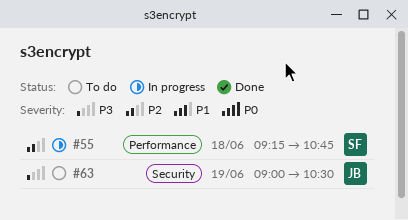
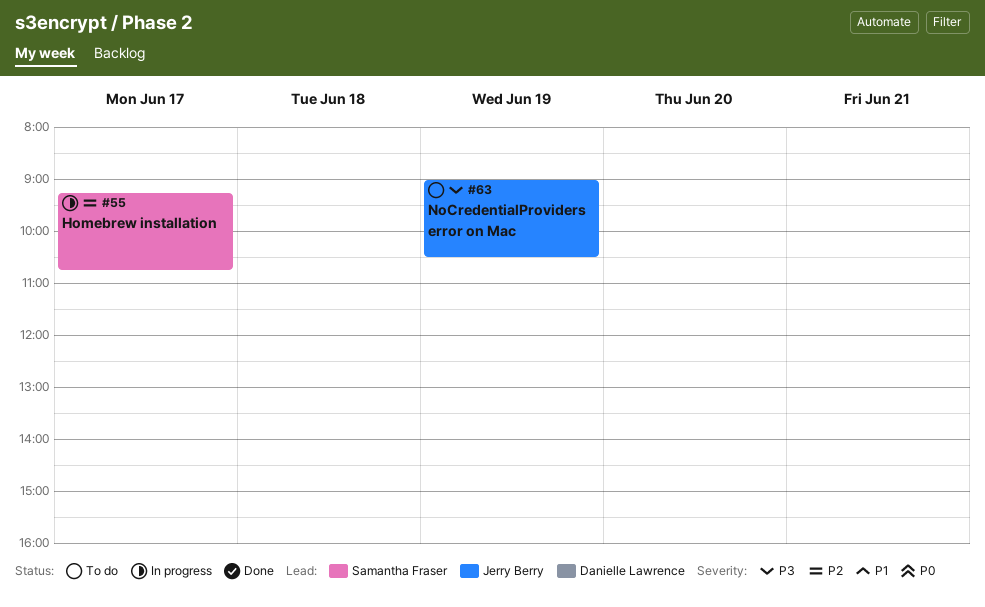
#55, day: Jun 18 -> Jun 17

